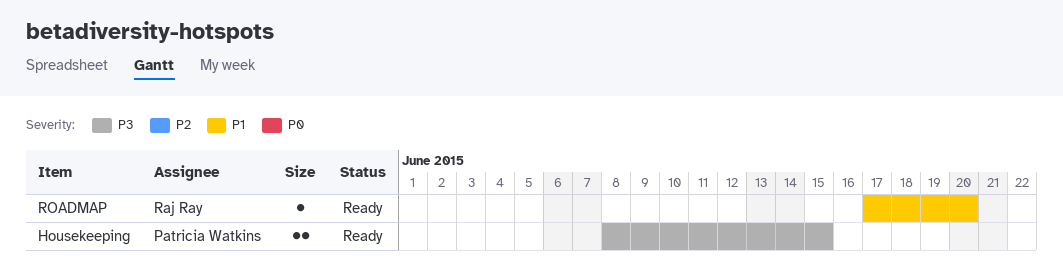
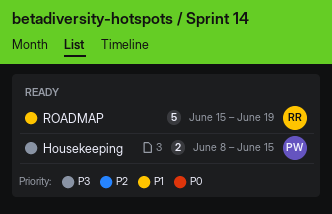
ROADMAP, estimate: 1 -> 5
ROADMAP, start: Jun 17 -> Jun 15
ROADMAP, due: Jun 20 -> Jun 19

